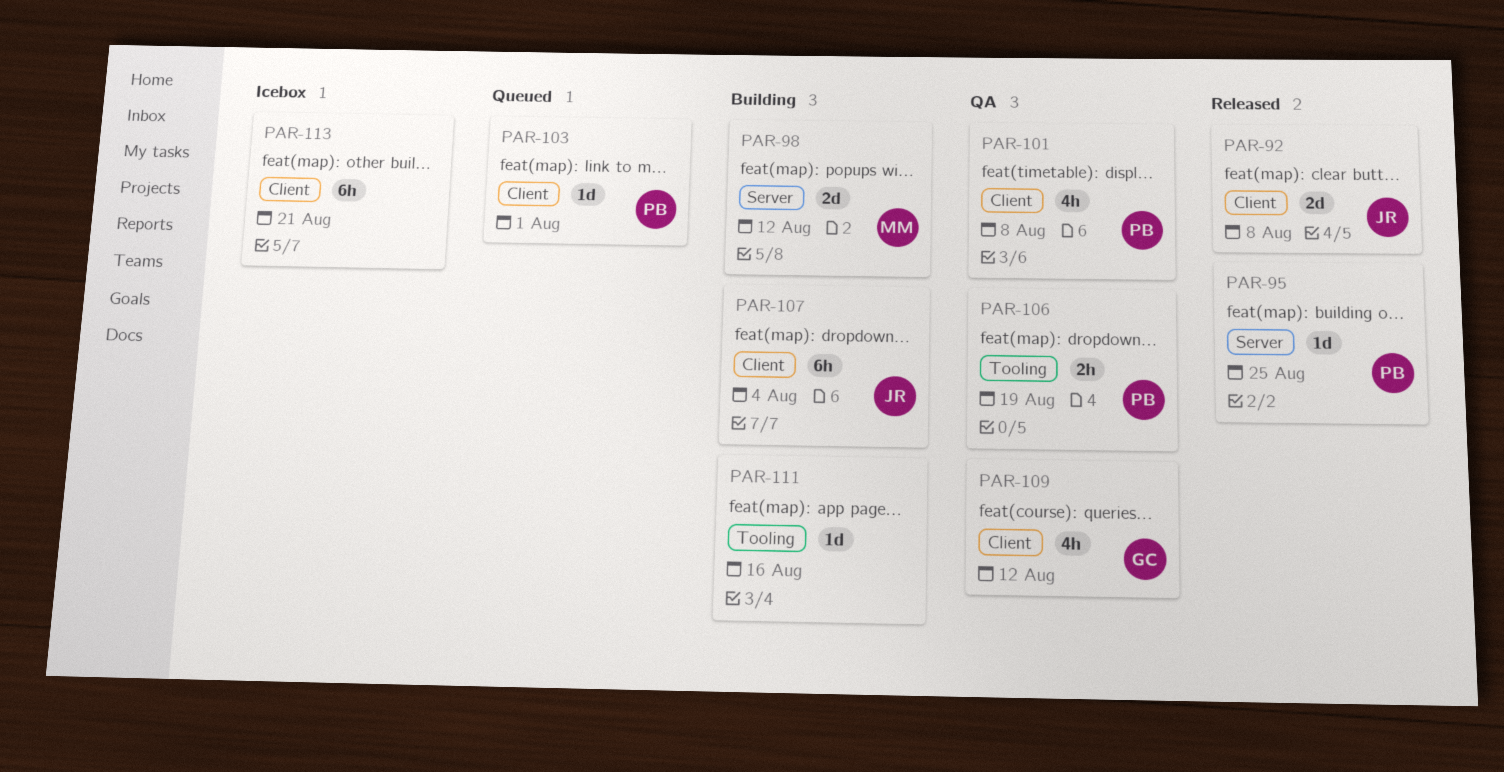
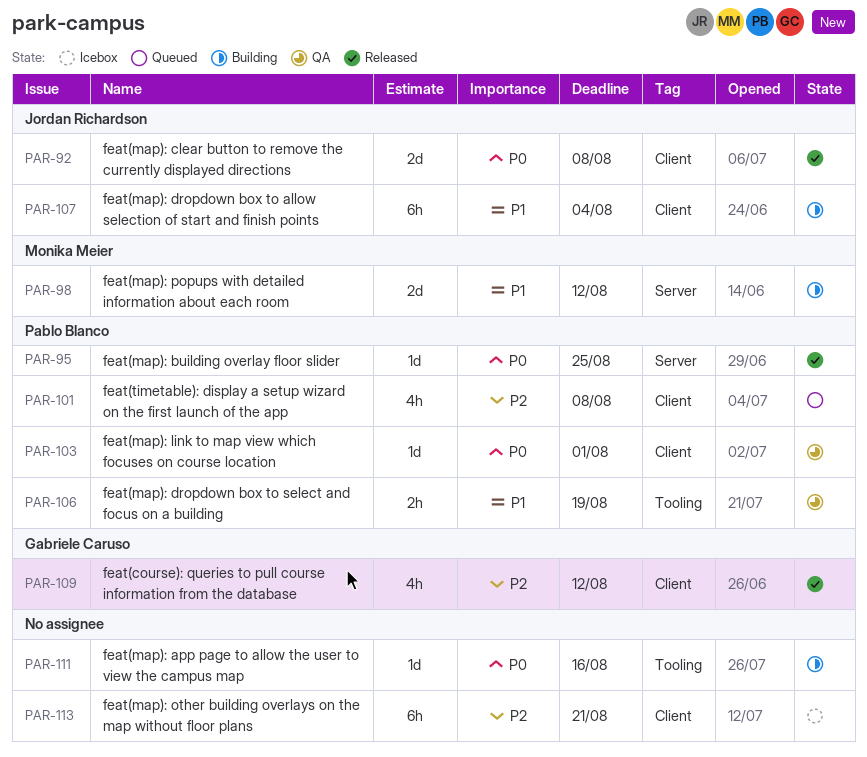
PAR-101, status: QA -> Queued
PAR-103, status: Queued -> QA
PAR-109, status: QA -> Released

